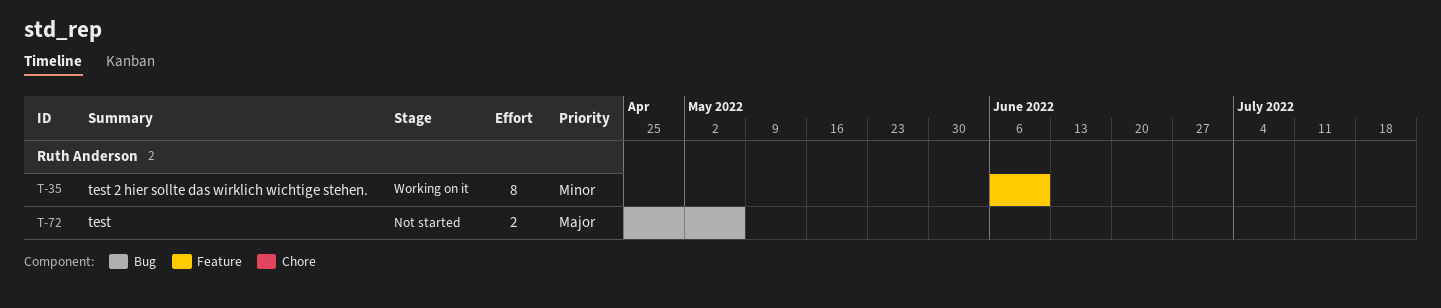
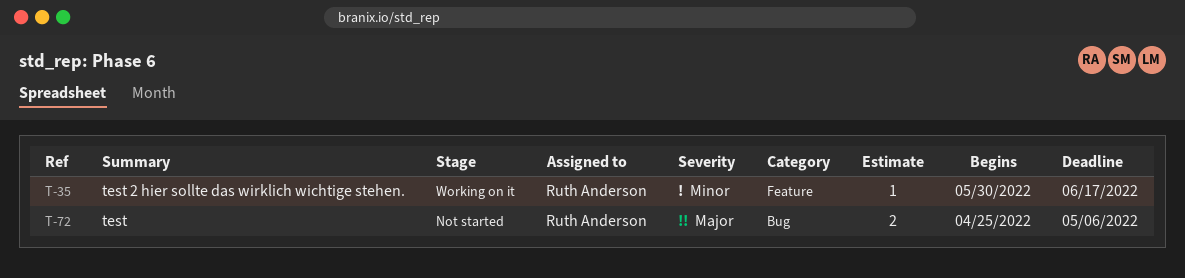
T-35, estimate: 8 -> 1
T-35, start: Jun 6 -> May 30
T-35, due: Jun 10 -> Jun 17

